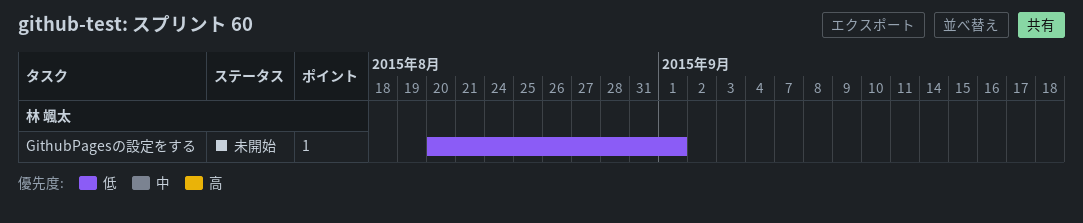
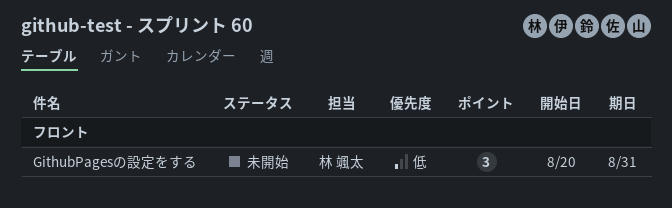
GithubPagesの設定をする, estimate: 1 -> 3
GithubPagesの設定をする, due: Sep 1 -> Aug 31

